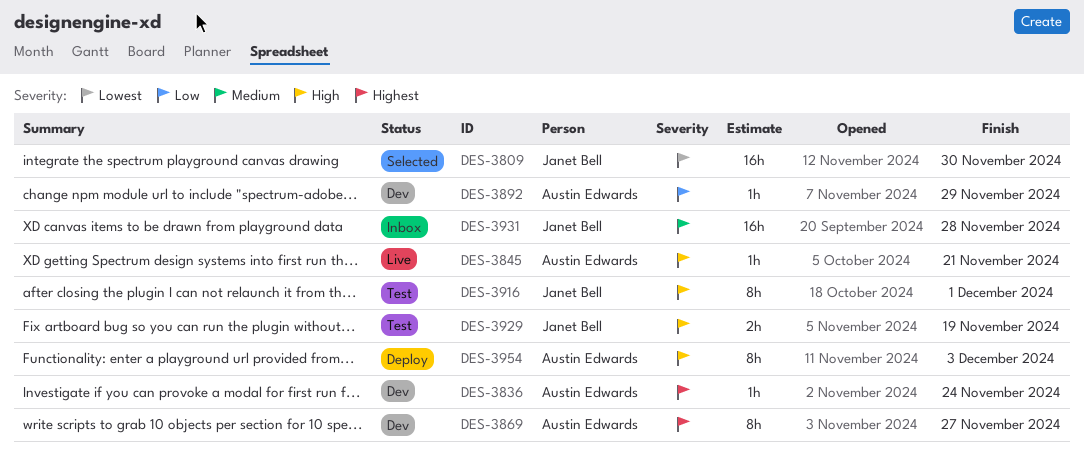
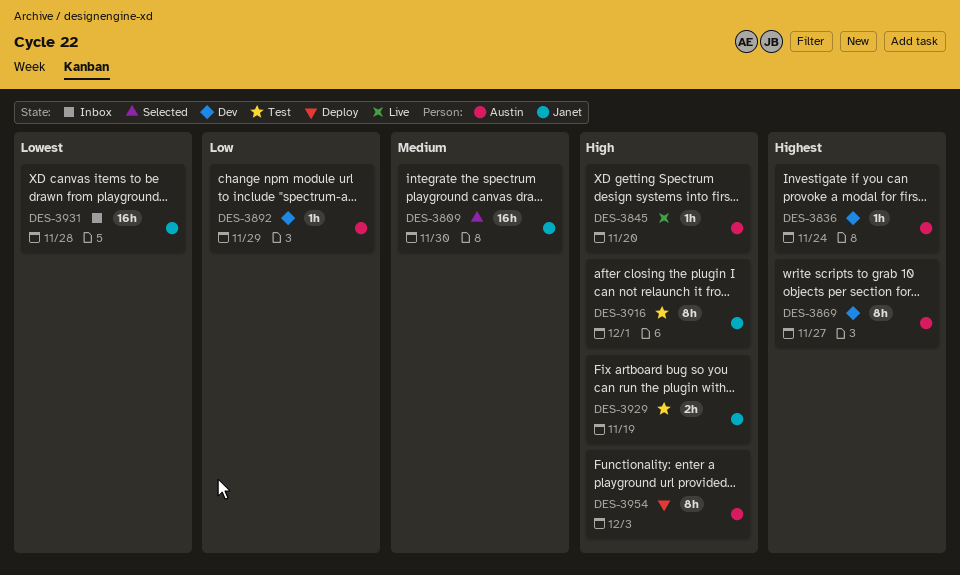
DES-3809, priority: Lowest -> Medium
DES-3845, due: Nov 21 -> Nov 20
DES-3931, priority: Medium -> Lowest

